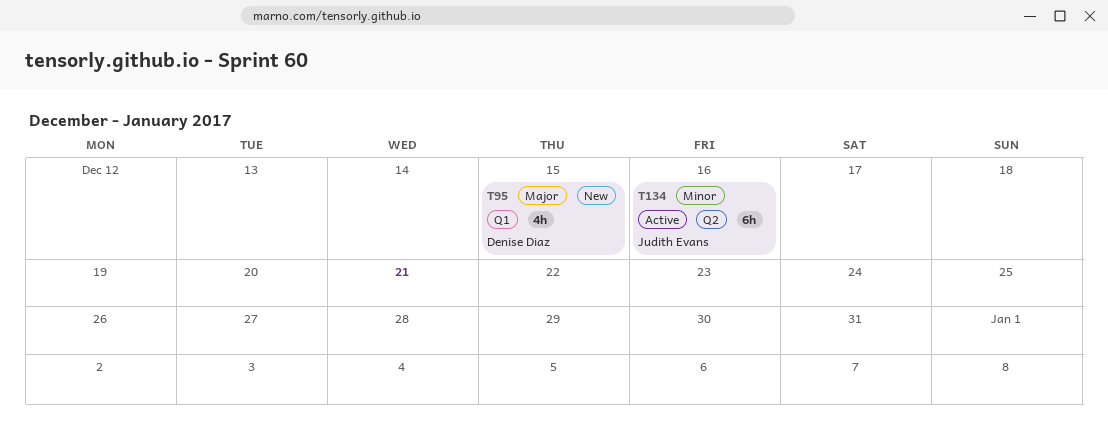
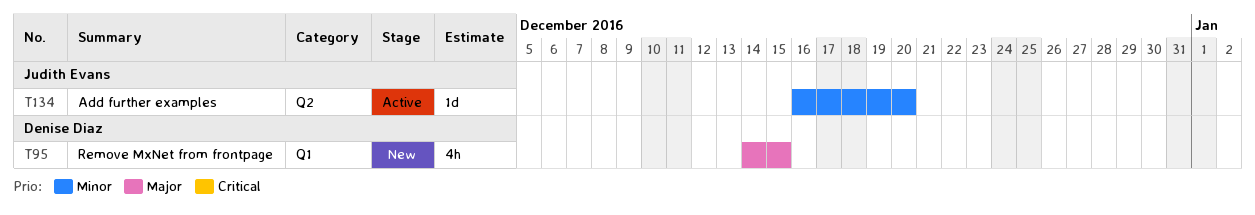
T134, estimate: 6h -> 1d
T134, due: Dec 16 -> Dec 20

